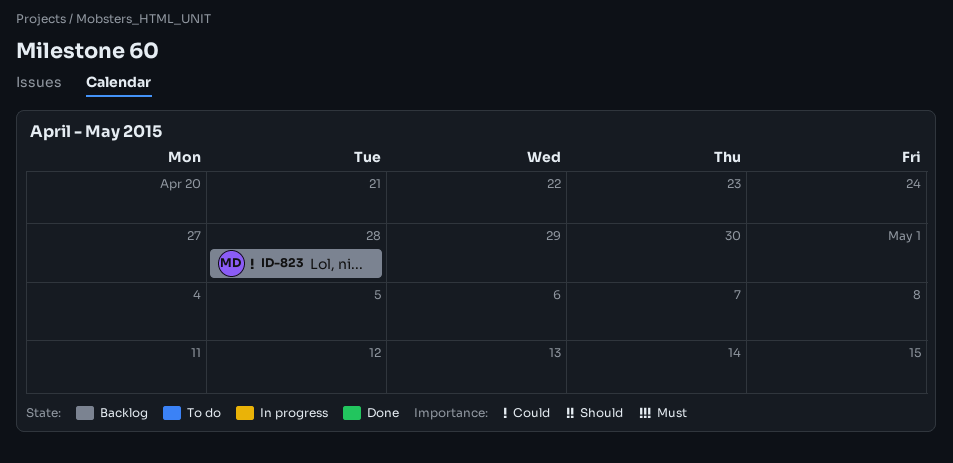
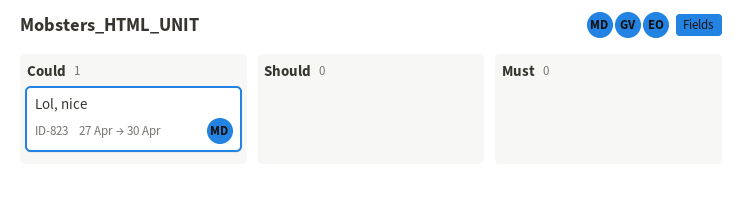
ID-823, start: Apr 28 -> Apr 27
ID-823, due: Apr 28 -> Apr 30

